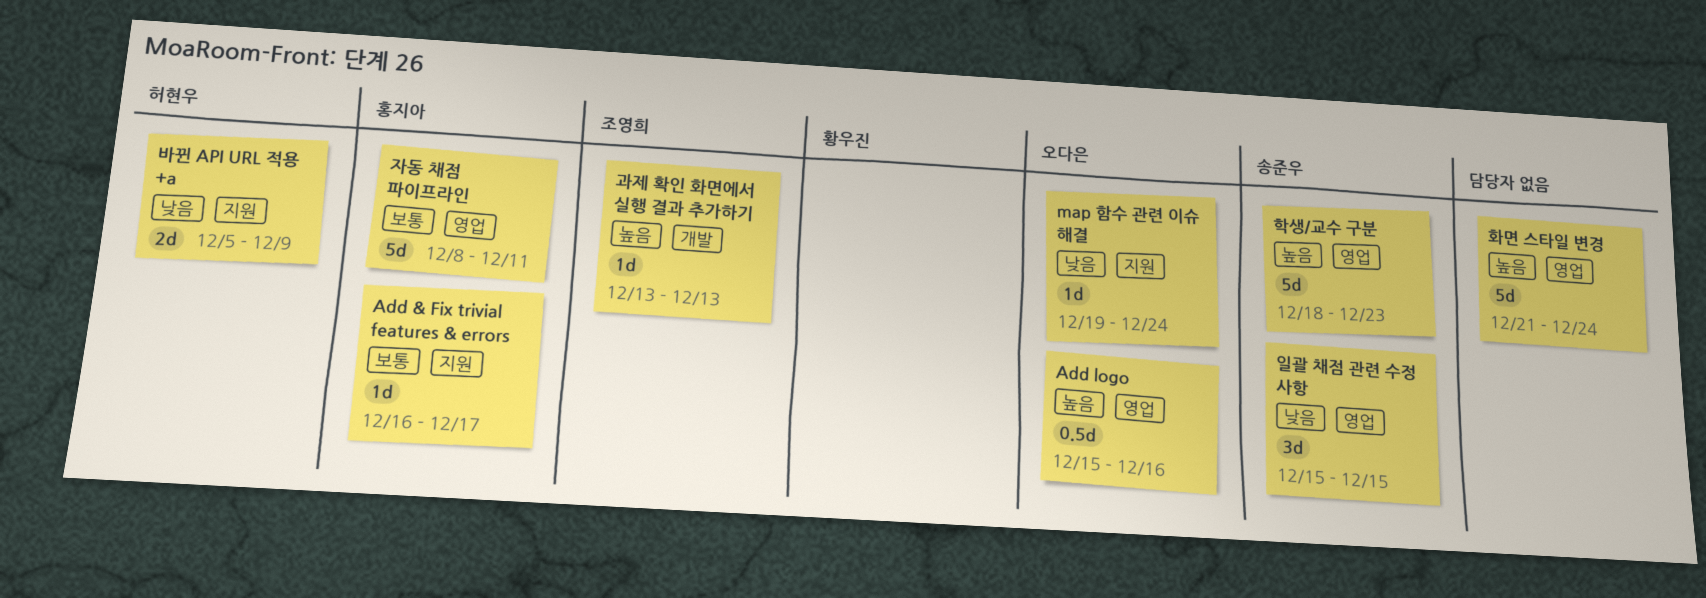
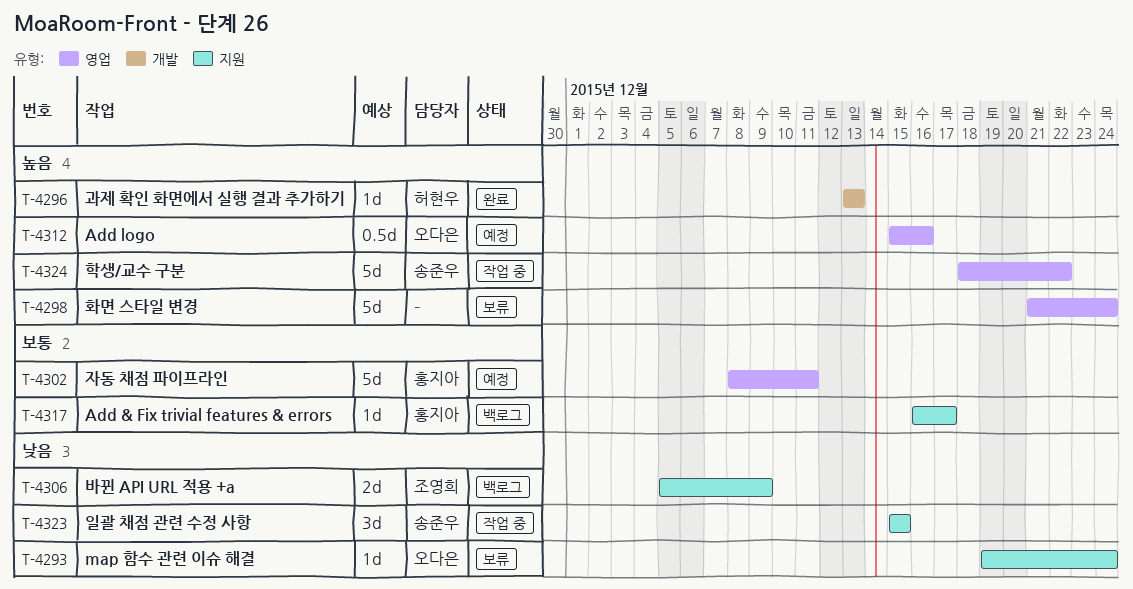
과제 확인 화면에서 실행 결과 추가하기, owner: 조영희 -> 허현우
바뀐 API URL 적용 +a, owner: 허현우 -> 조영희
일괄 채점 관련 수정 사항, label: 영업 -> 지원
학생/교수 구분, due: Dec 23 -> Dec 22

